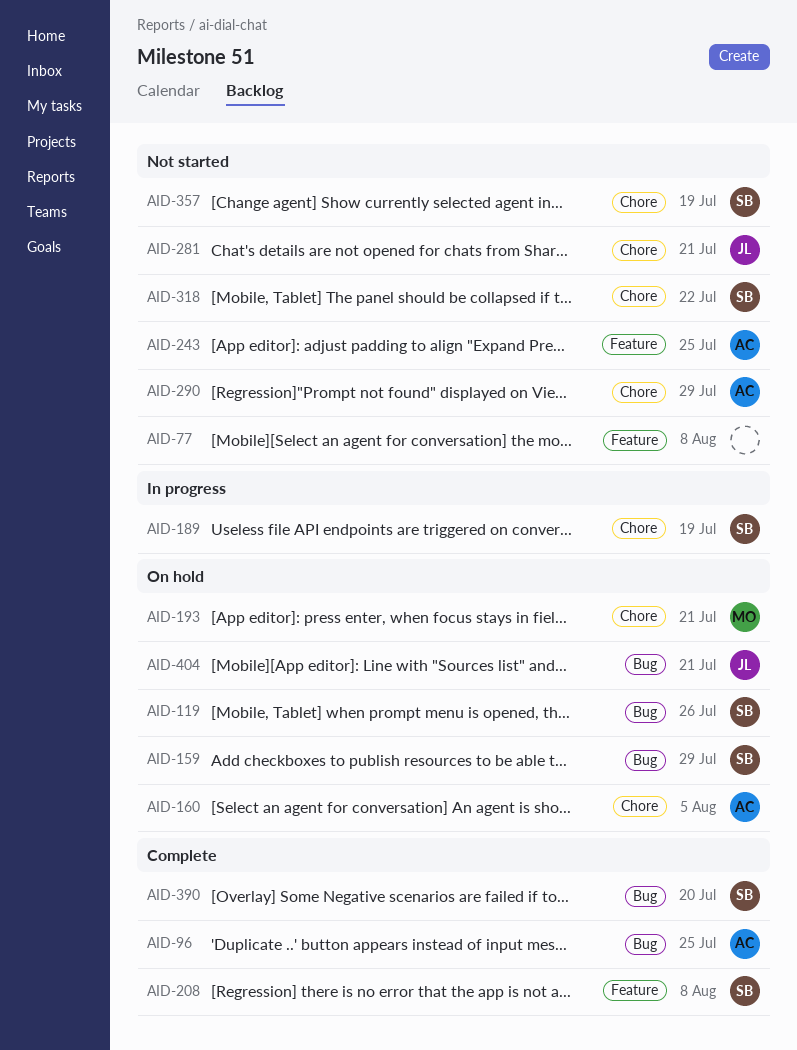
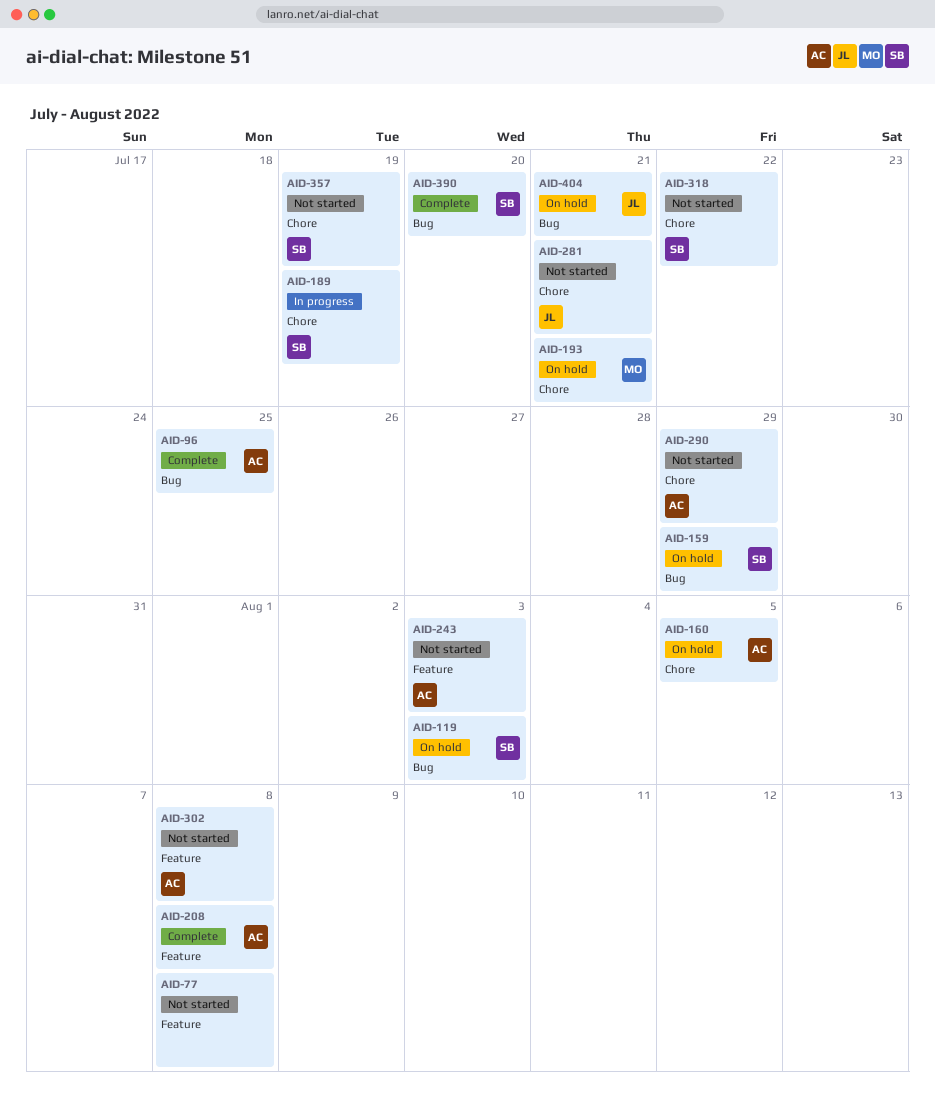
AID-119, due: Jul 26 -> Aug 3
AID-208, owner: SB -> AC
AID-243, due: Jul 25 -> Aug 3
AID-302: none -> present

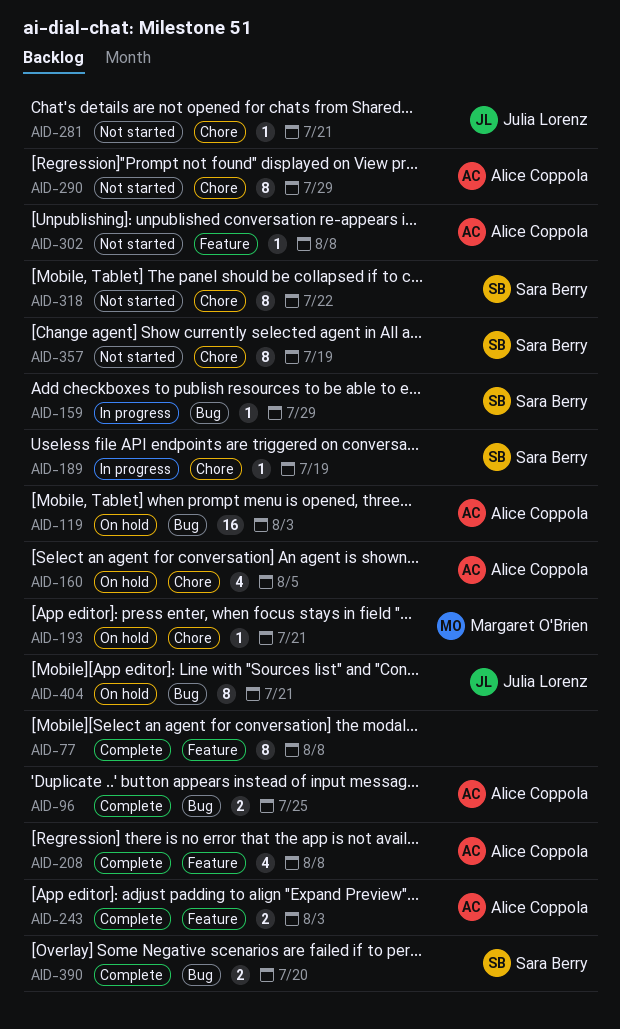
AID-77, status: Not started -> Complete
AID-119, owner: Sara Berry -> Alice Coppola
AID-159, status: On hold -> In progress
AID-243, status: Not started -> Complete

